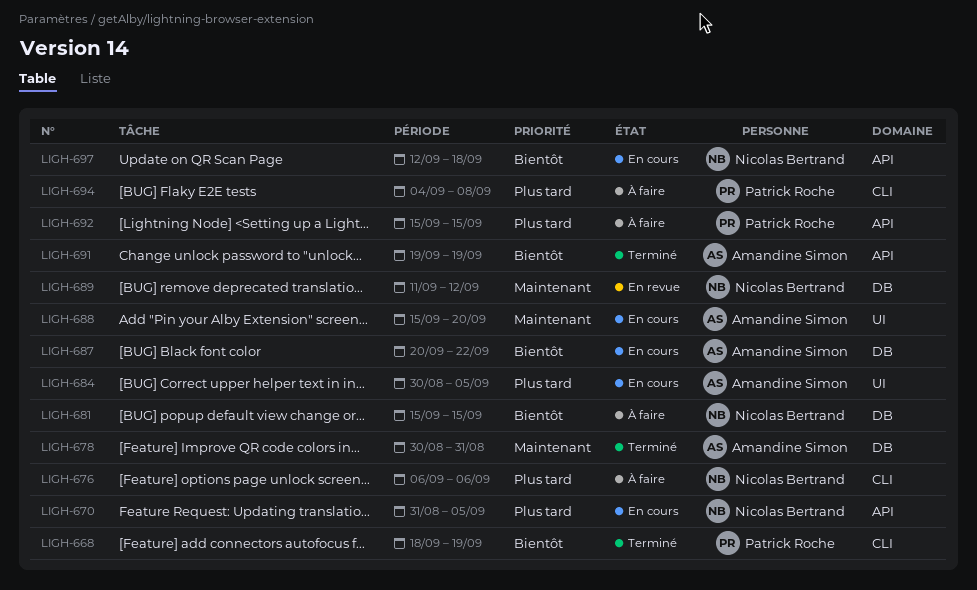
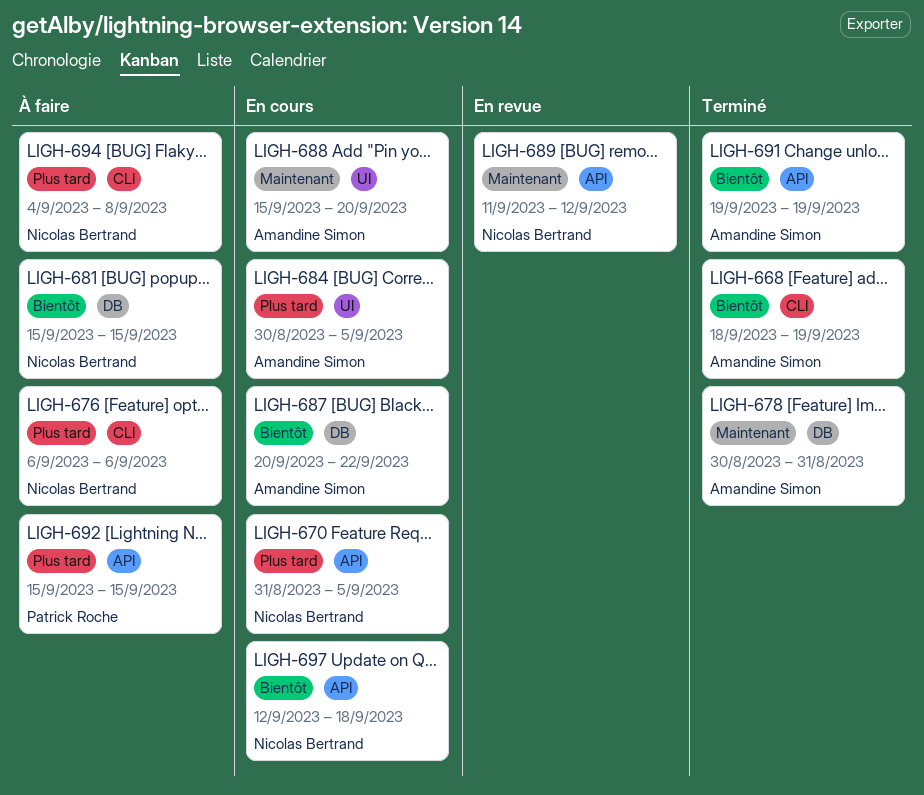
LIGH-668, owner: Patrick Roche -> Amandine Simon
LIGH-689, label: DB -> API
LIGH-694, owner: Patrick Roche -> Nicolas Bertrand

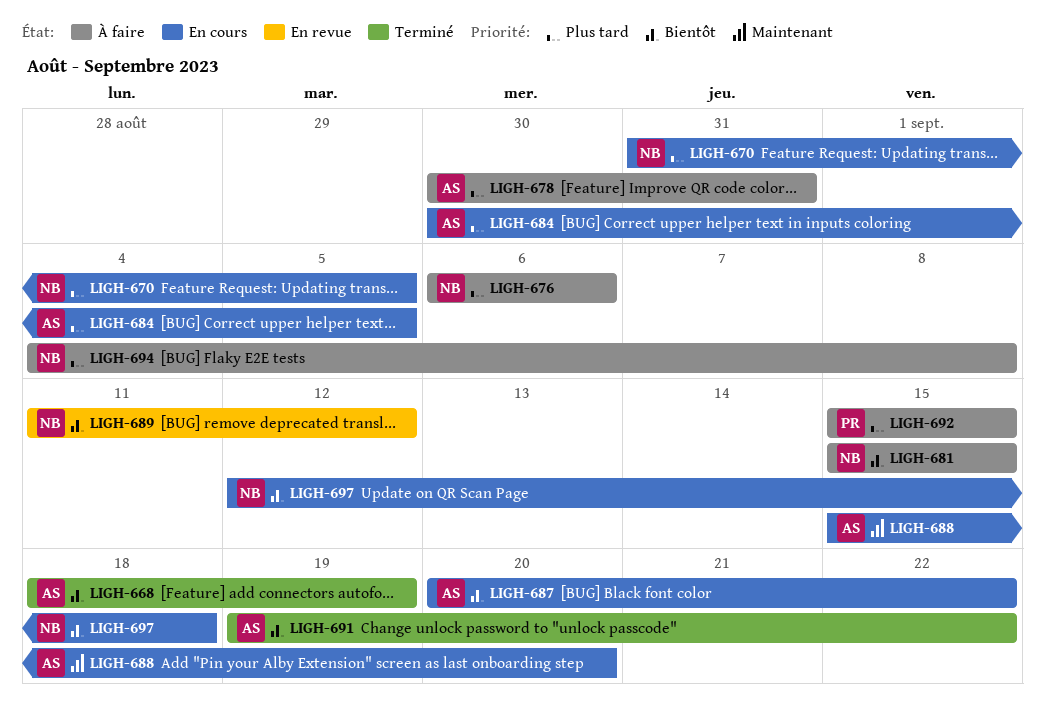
LIGH-678, status: Terminé -> À faire
LIGH-678, priority: Maintenant -> Plus tard
LIGH-689, priority: Maintenant -> Bientôt
LIGH-691, due: Sep 19 -> Sep 22

